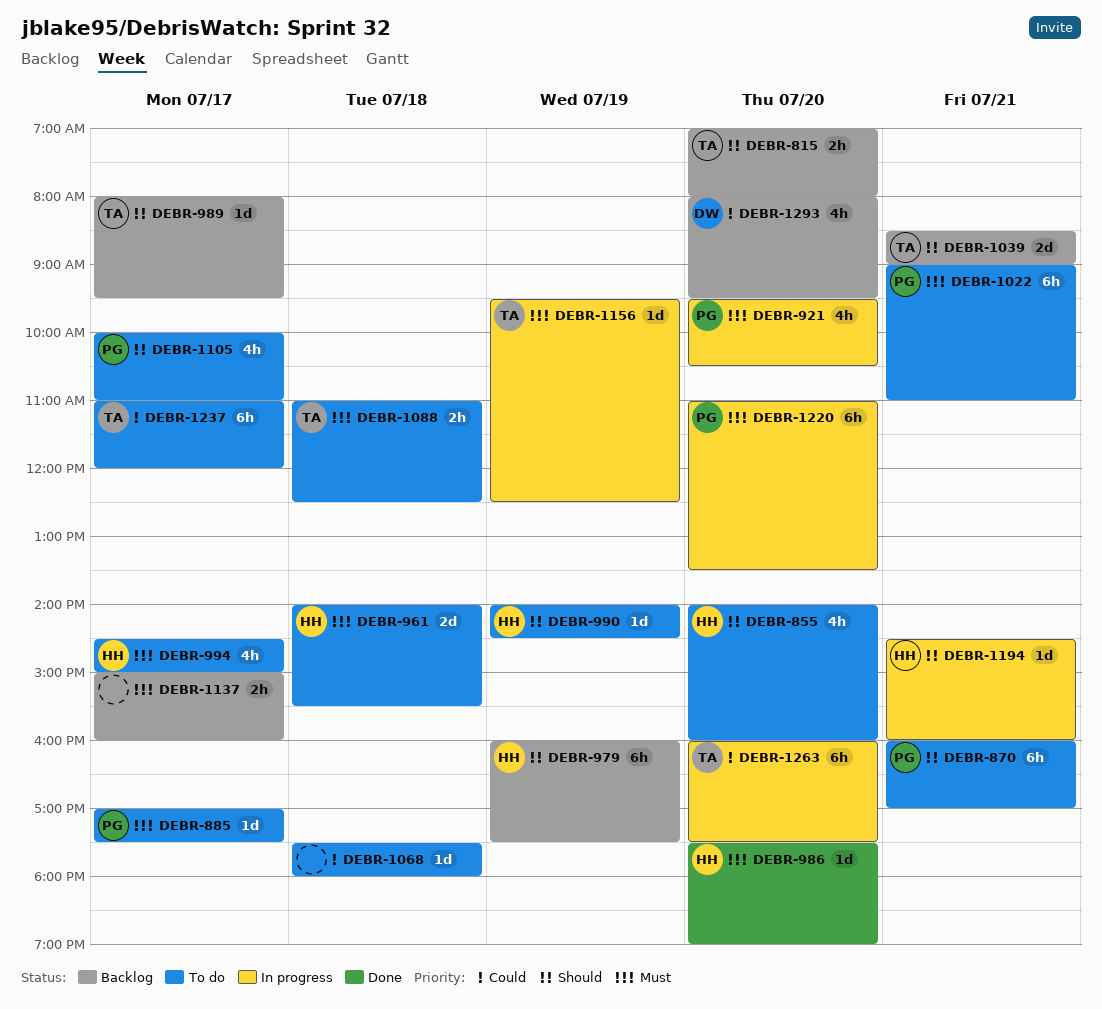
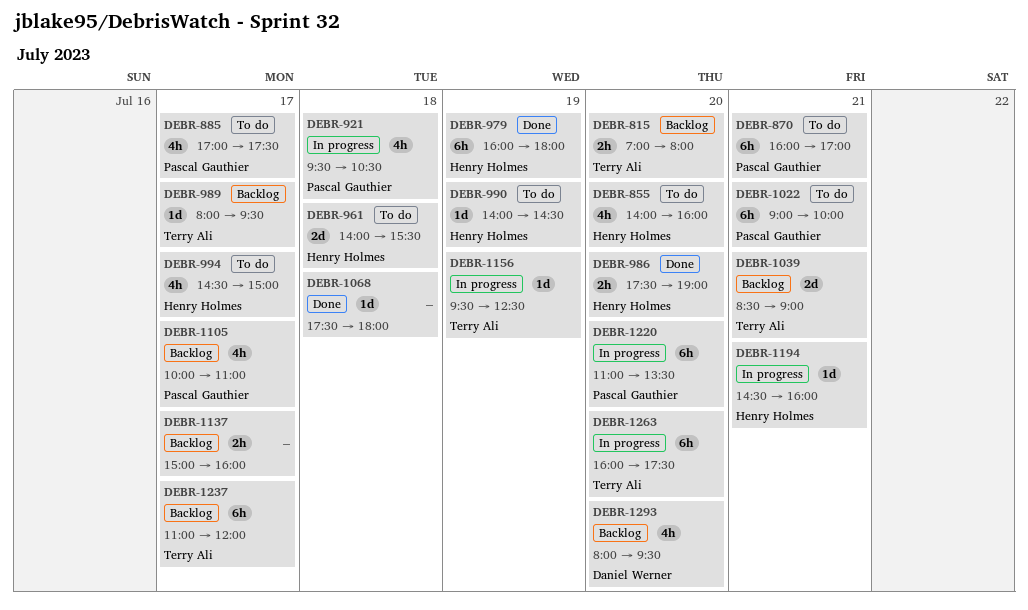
DEBR-885, estimate: 1d -> 4h
DEBR-921, day: Jul 20 -> Jul 18
DEBR-979, status: Backlog -> Done
DEBR-979, ends: 17:30 -> 18:00
DEBR-986, estimate: 1d -> 2h
DEBR-1022, ends: 11:00 -> 10:00
DEBR-1068, status: To do -> Done
DEBR-1088: present -> none
DEBR-1105, status: To do -> Backlog
DEBR-1237, status: To do -> Backlog

